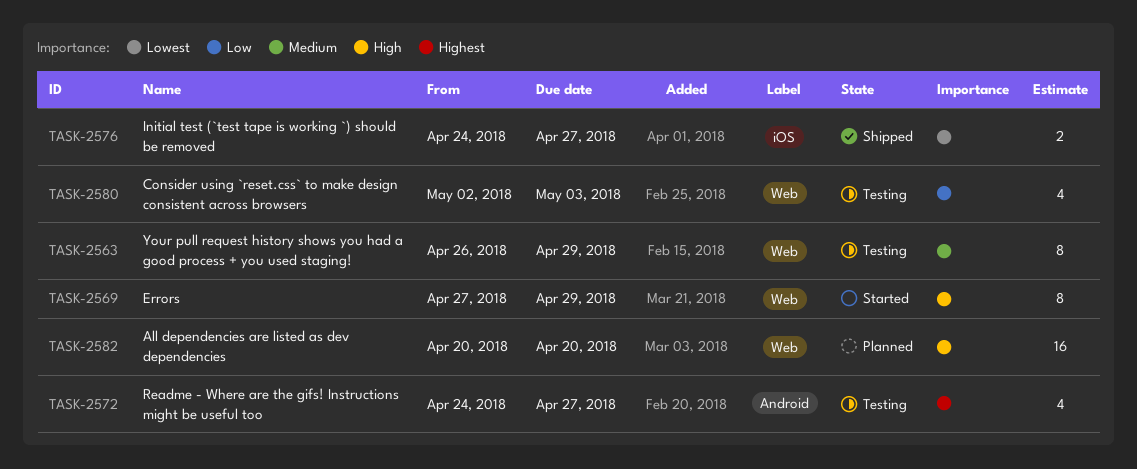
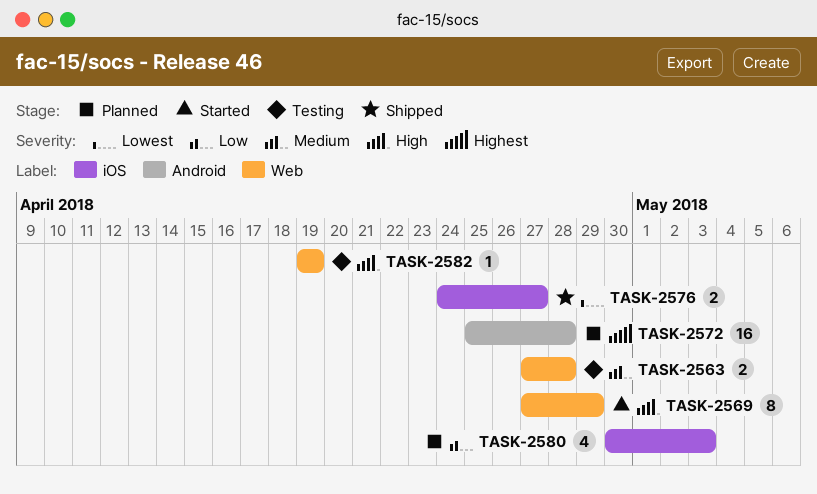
TASK-2563, estimate: 8 -> 2
TASK-2563, start: Apr 26 -> Apr 27
TASK-2563, due: Apr 29 -> Apr 28
TASK-2572, status: Testing -> Planned
TASK-2572, estimate: 4 -> 16
TASK-2572, start: Apr 24 -> Apr 25
TASK-2572, due: Apr 27 -> Apr 28
TASK-2580, status: Testing -> Planned
TASK-2580, label: Web -> iOS
TASK-2580, start: May 2 -> Apr 30
TASK-2582, status: Planned -> Testing
TASK-2582, estimate: 16 -> 1
TASK-2582, start: Apr 20 -> Apr 19
TASK-2582, due: Apr 20 -> Apr 19

